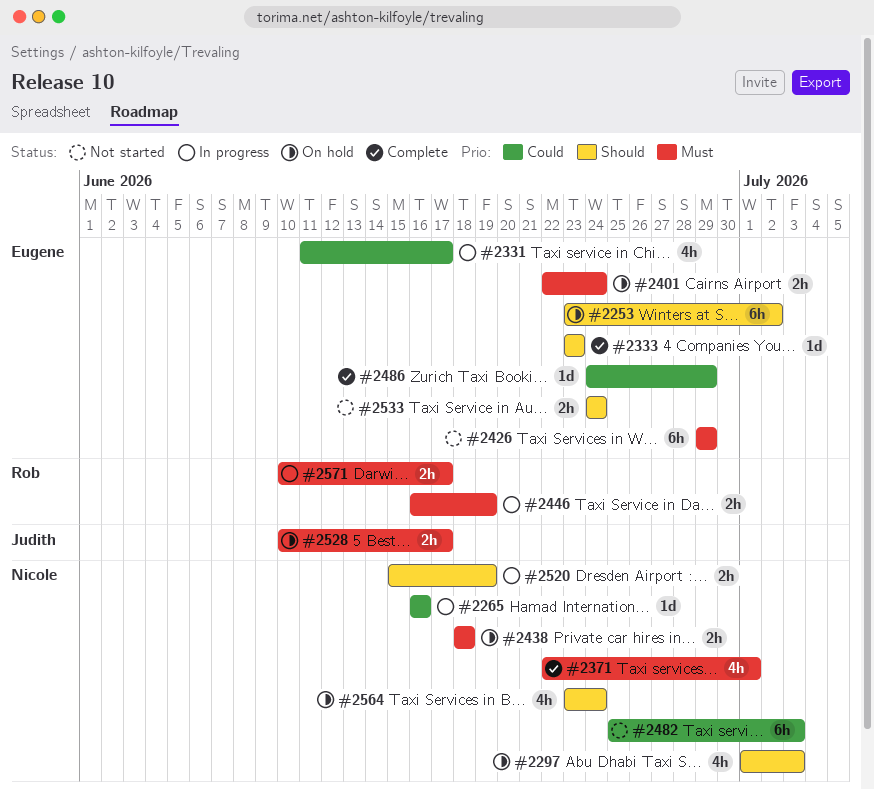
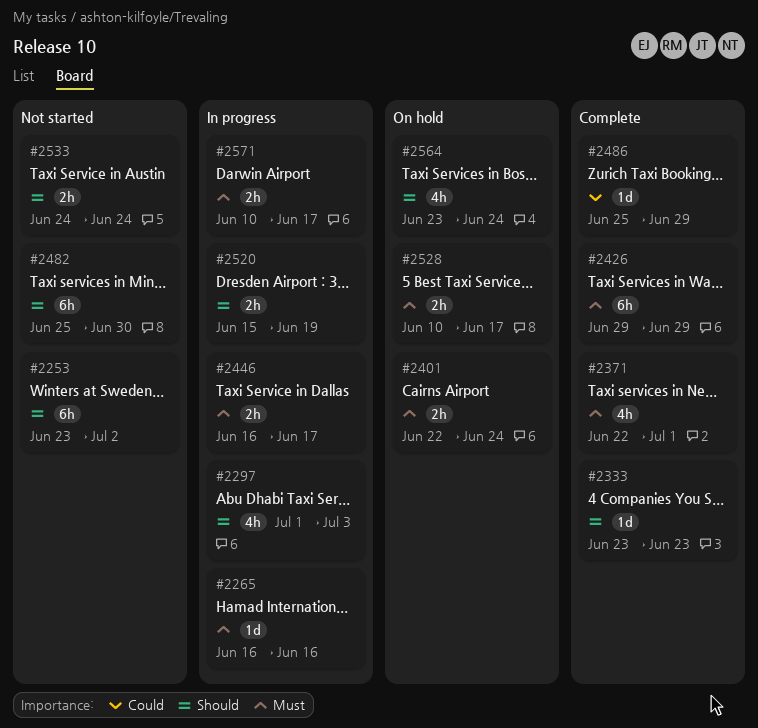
#2253, status: On hold -> Not started
#2265, priority: Could -> Must
#2297, status: On hold -> In progress
#2331: present -> none
#2426, status: Not started -> Complete
#2438: present -> none
#2446, due: Jun 19 -> Jun 17
#2482, priority: Could -> Should
#2482, due: Jul 3 -> Jun 30
#2486, start: Jun 24 -> Jun 25

